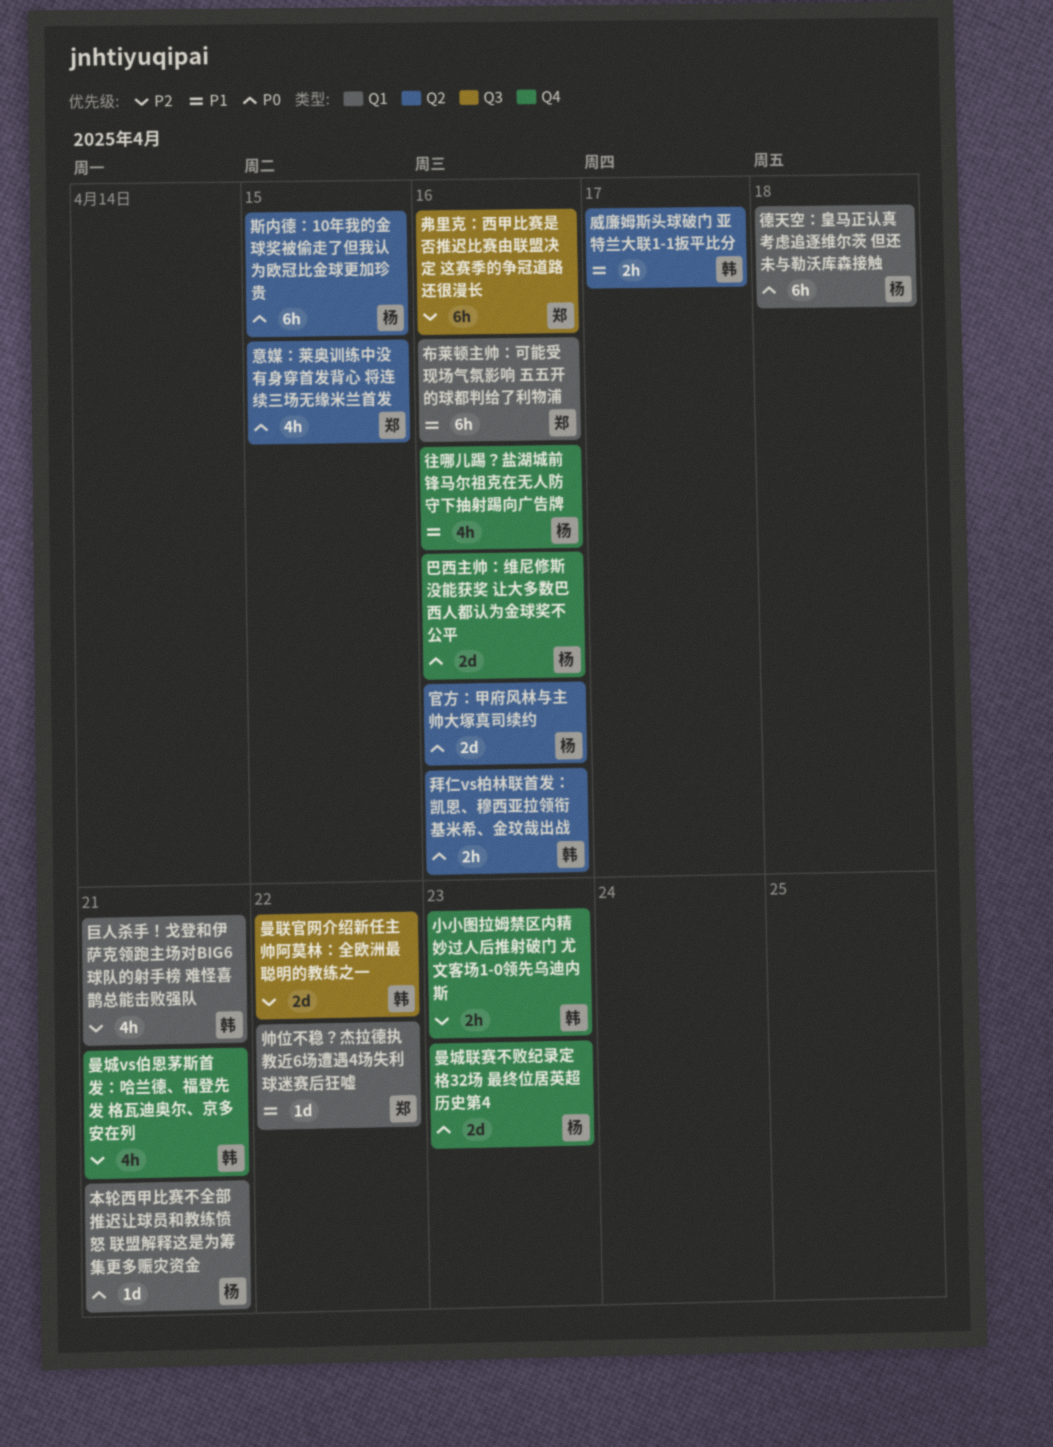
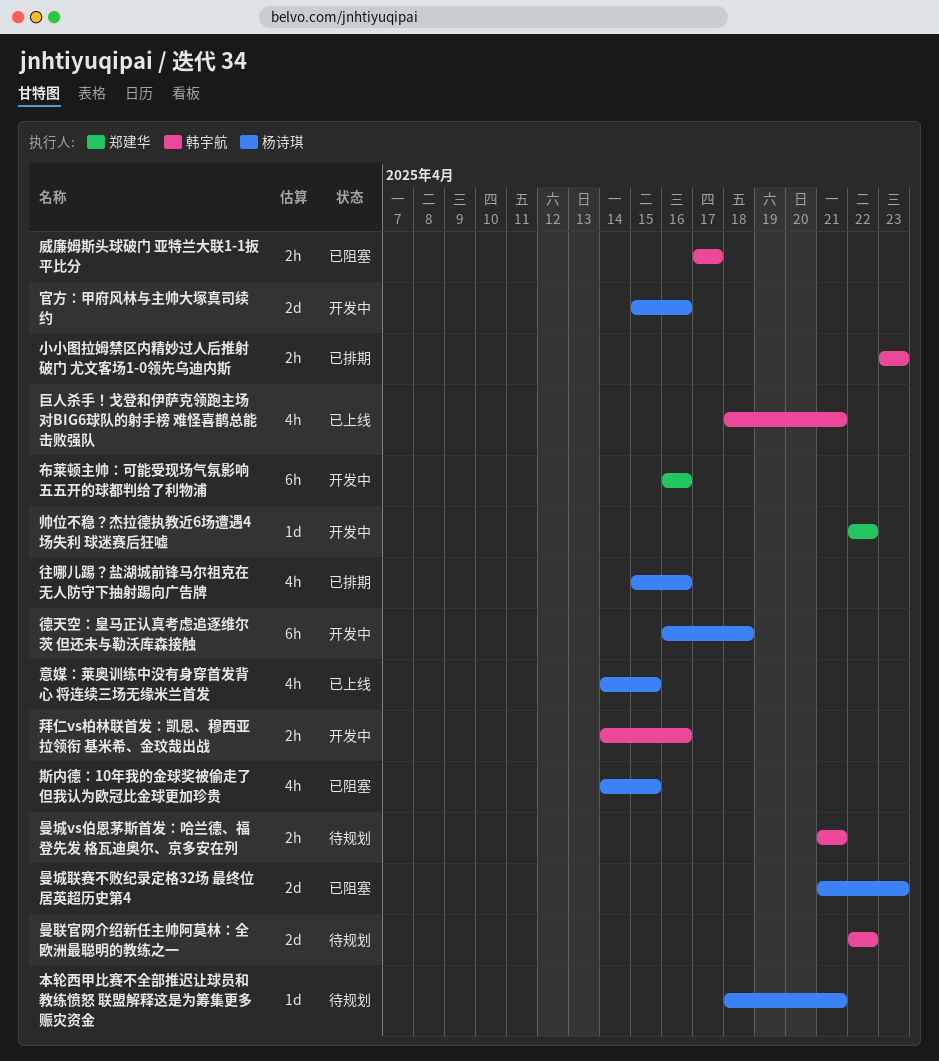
巴西主帅：维尼修斯没能获奖 让大多数巴西人都认为金球奖不公平: present -> none
弗里克：西甲比赛是否推迟比赛由联盟决定 这赛季的争冠道路还很漫长: present -> none
意媒：莱奥训练中没有身穿首发背心 将连续三场无缘米兰首发, owner: 郑建华 -> 杨诗琪
斯内德：10年我的金球奖被偷走了但我认为欧冠比金球更加珍贵, estimate: 6h -> 4h
曼城vs伯恩茅斯首发：哈兰德、福登先发 格瓦迪奥尔、京多安在列, estimate: 4h -> 2h

